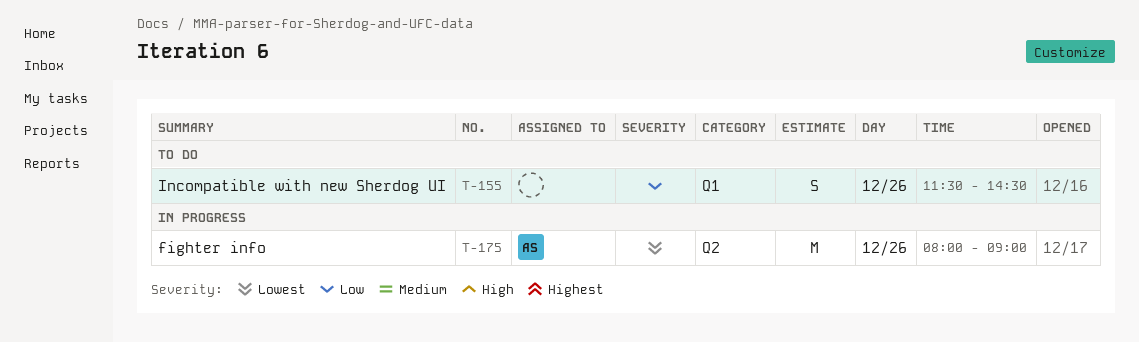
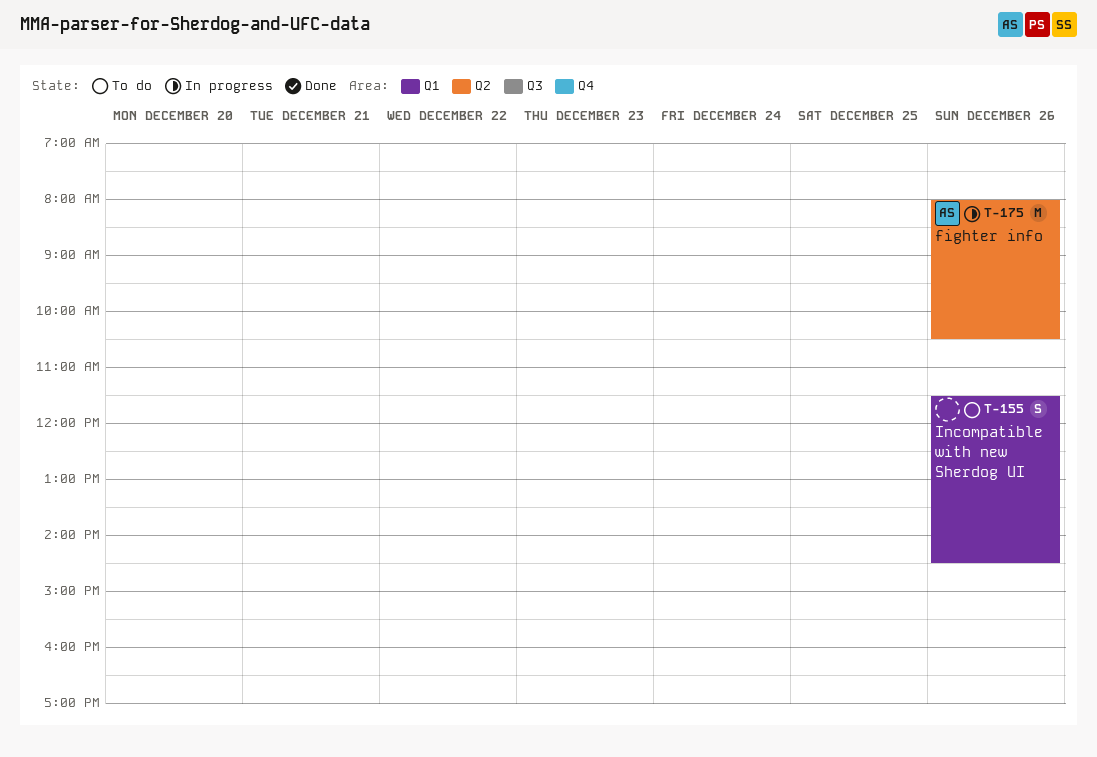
T-175, ends: 09:00 -> 10:30

